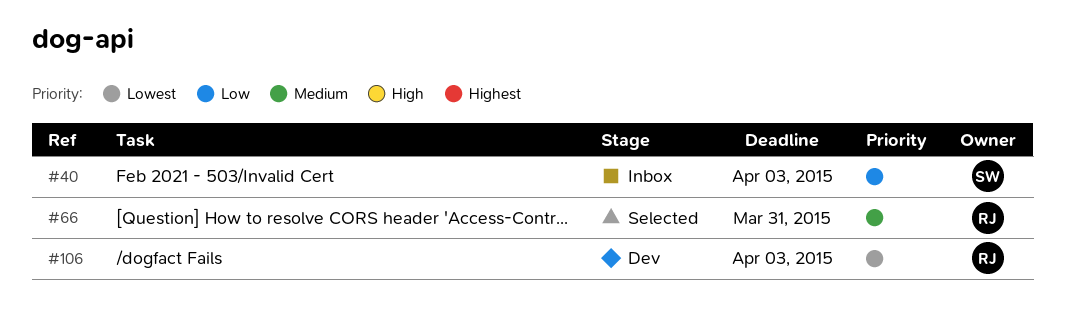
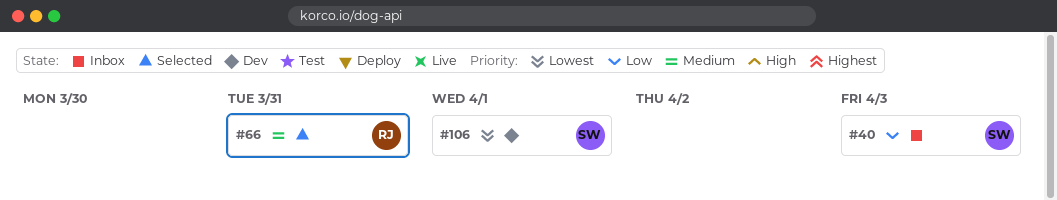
#106, owner: RJ -> SW
#106, due: Apr 3 -> Apr 1

